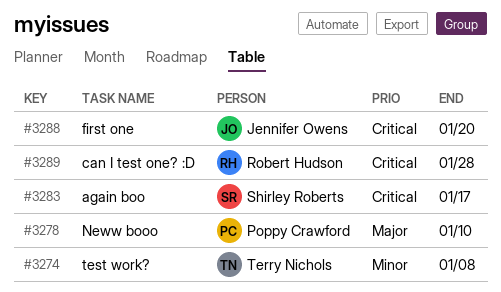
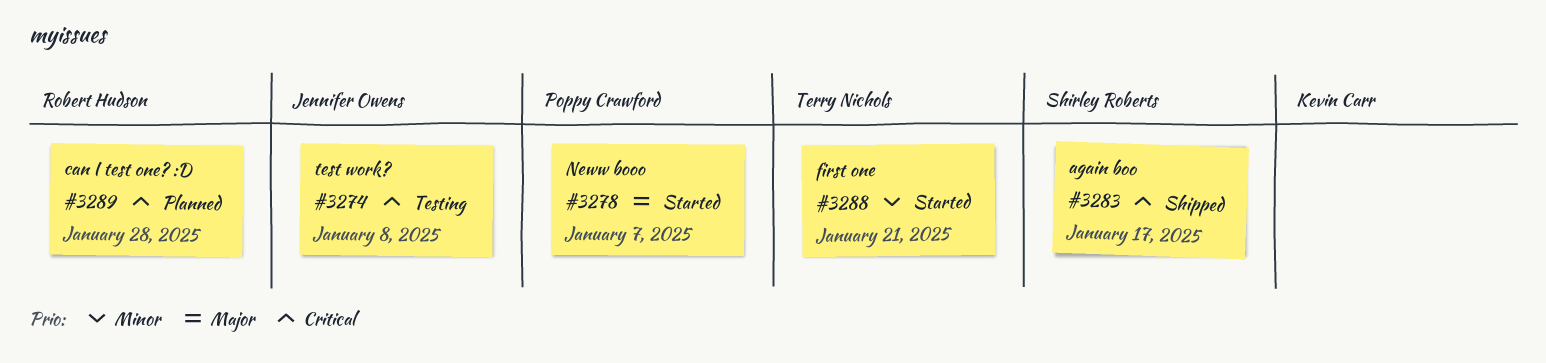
#3274, owner: Terry Nichols -> Jennifer Owens
#3274, priority: Minor -> Critical
#3278, due: Jan 10 -> Jan 7
#3288, owner: Jennifer Owens -> Terry Nichols
#3288, priority: Critical -> Minor
#3288, due: Jan 20 -> Jan 21

